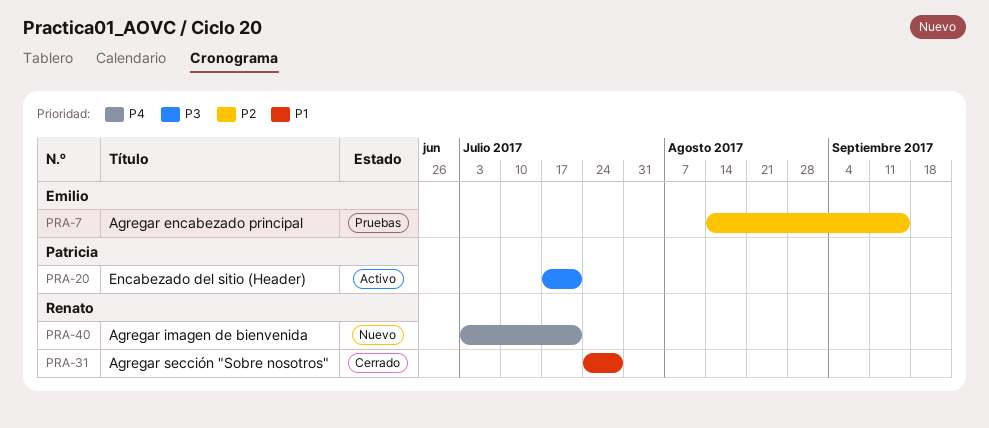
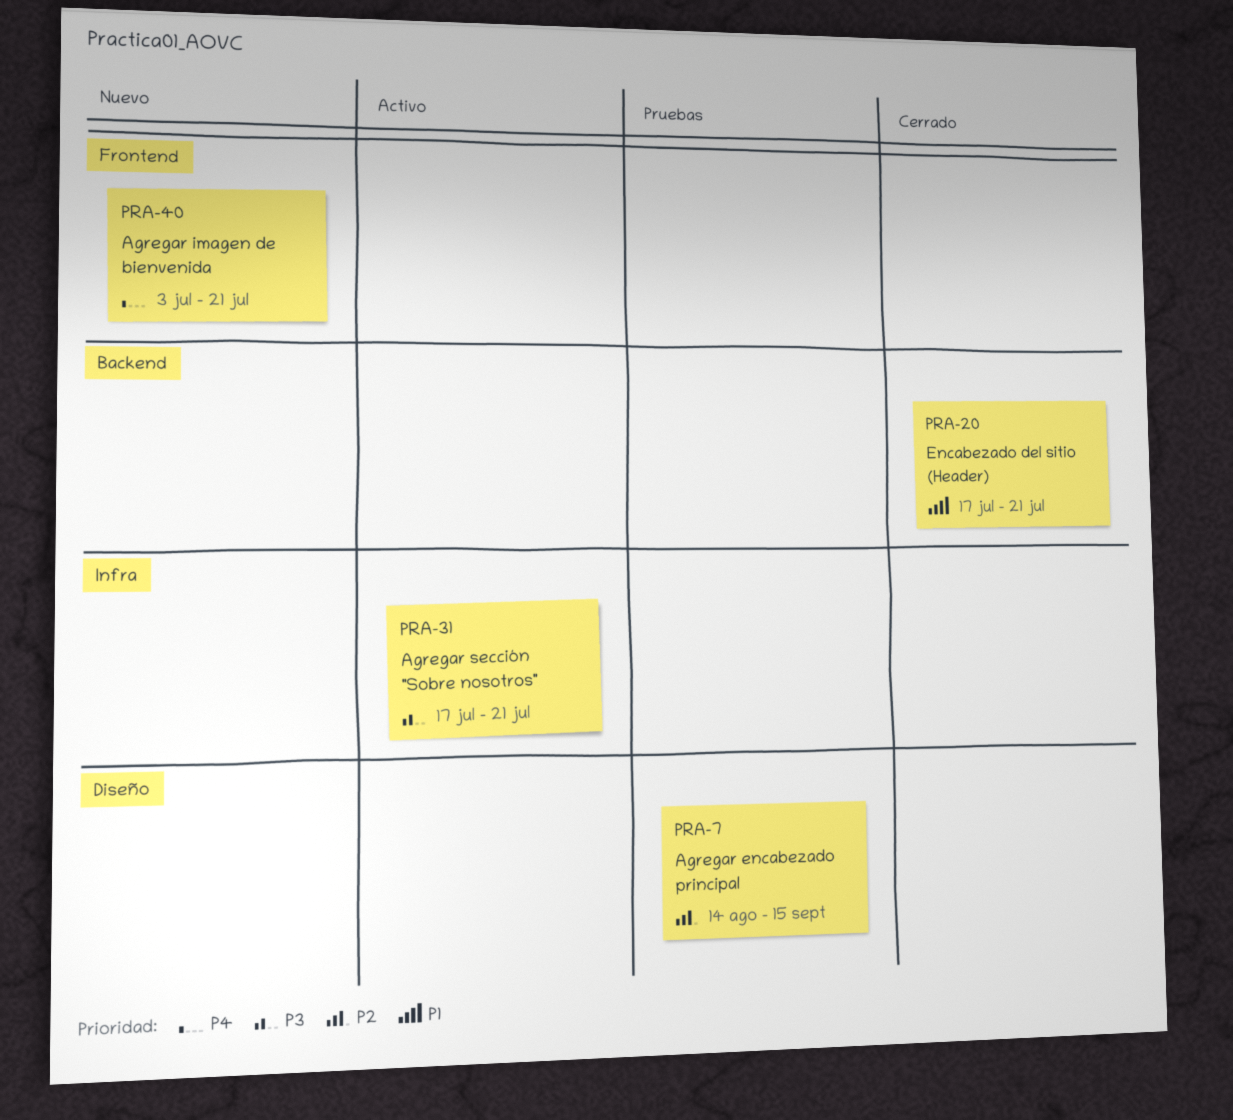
PRA-20, status: Activo -> Cerrado
PRA-20, priority: P3 -> P1
PRA-31, status: Cerrado -> Activo
PRA-31, priority: P1 -> P3
PRA-31, start: Jul 24 -> Jul 17
PRA-31, due: Jul 28 -> Jul 21

